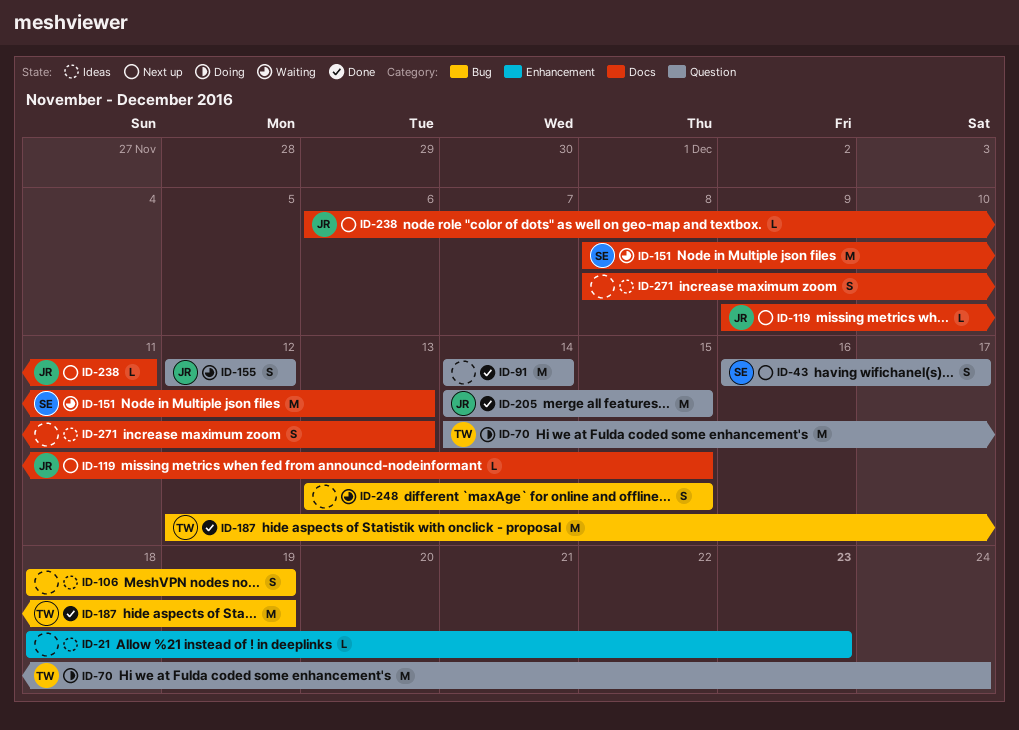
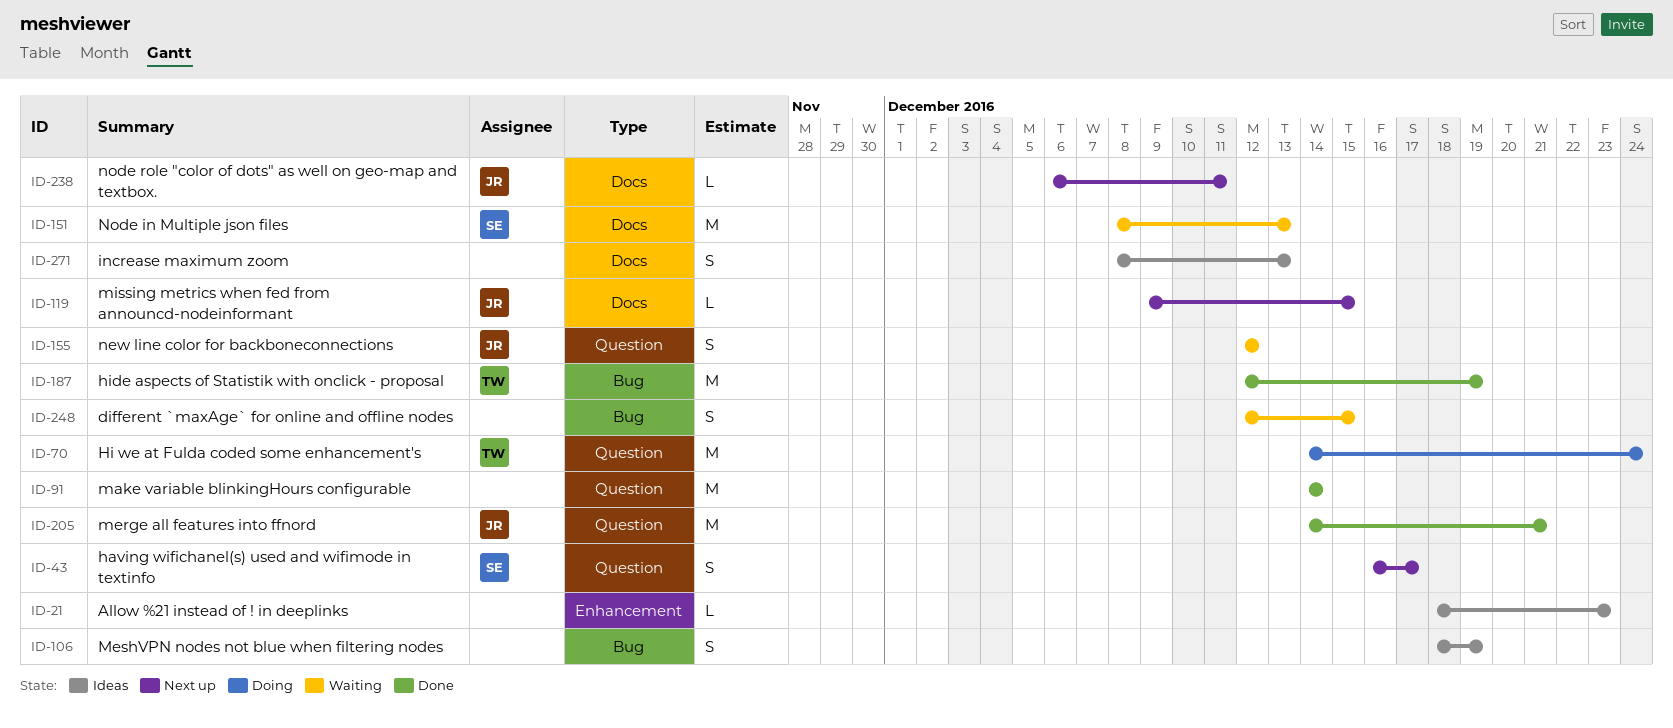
ID-205, due: Dec 15 -> Dec 21
ID-248, start: Dec 13 -> Dec 12

